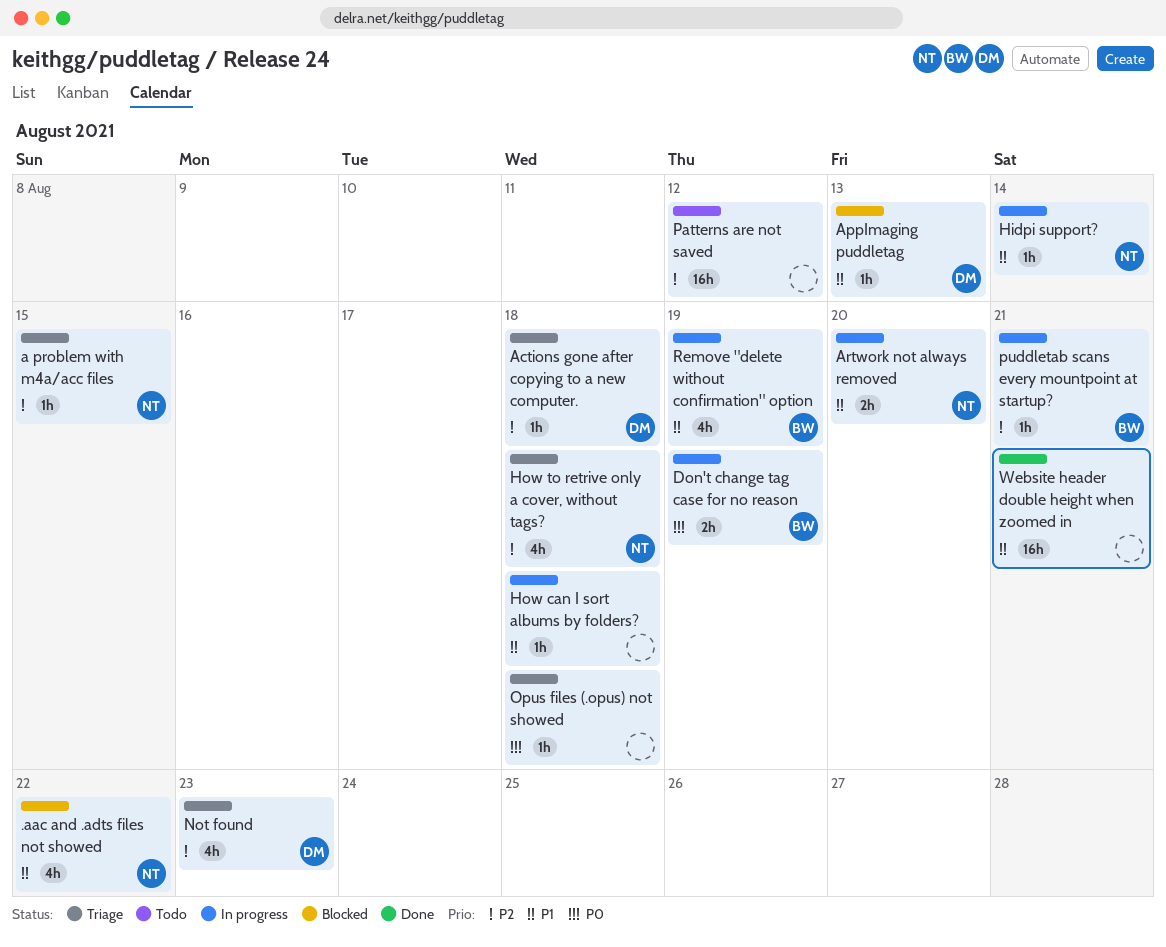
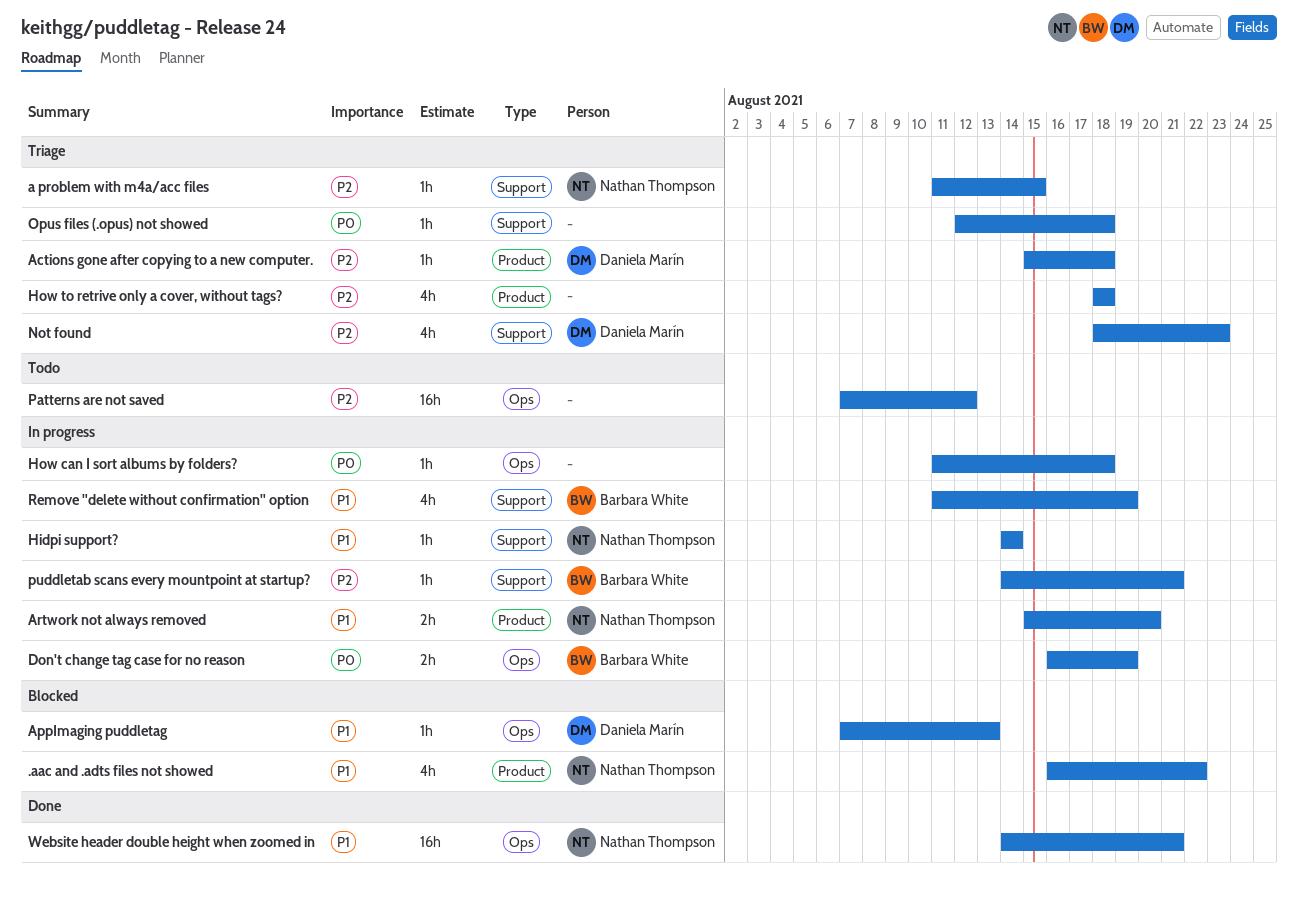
How can I sort albums by folders?, priority: P1 -> P0
How to retrive only a cover, without tags?, owner: Nathan Thompson -> none
Website header double height when zoomed in, owner: none -> Nathan Thompson

